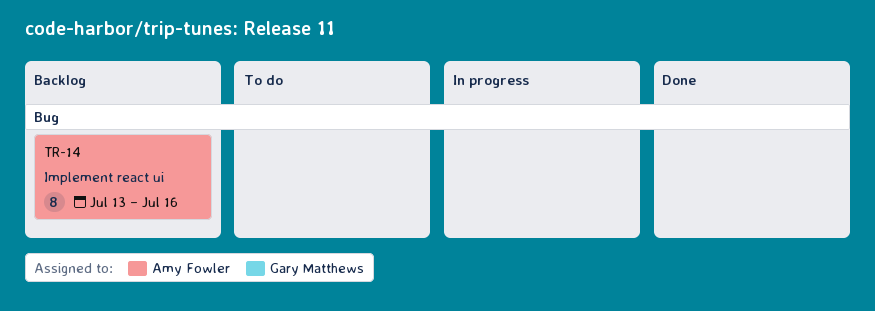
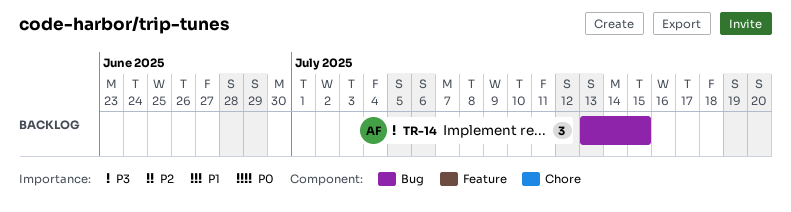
TR-14, estimate: 8 -> 3
TR-14, due: Jul 16 -> Jul 15

